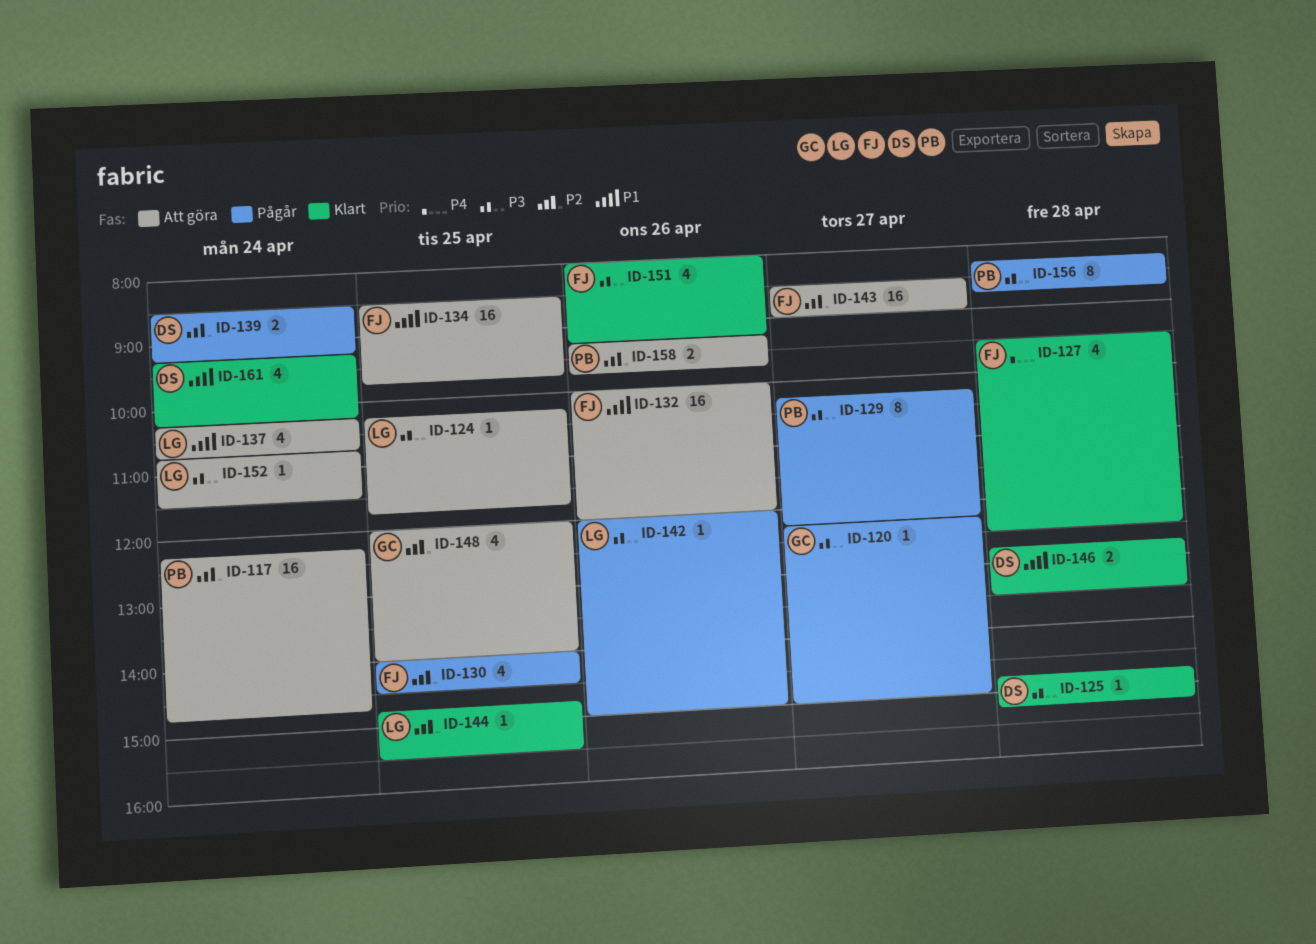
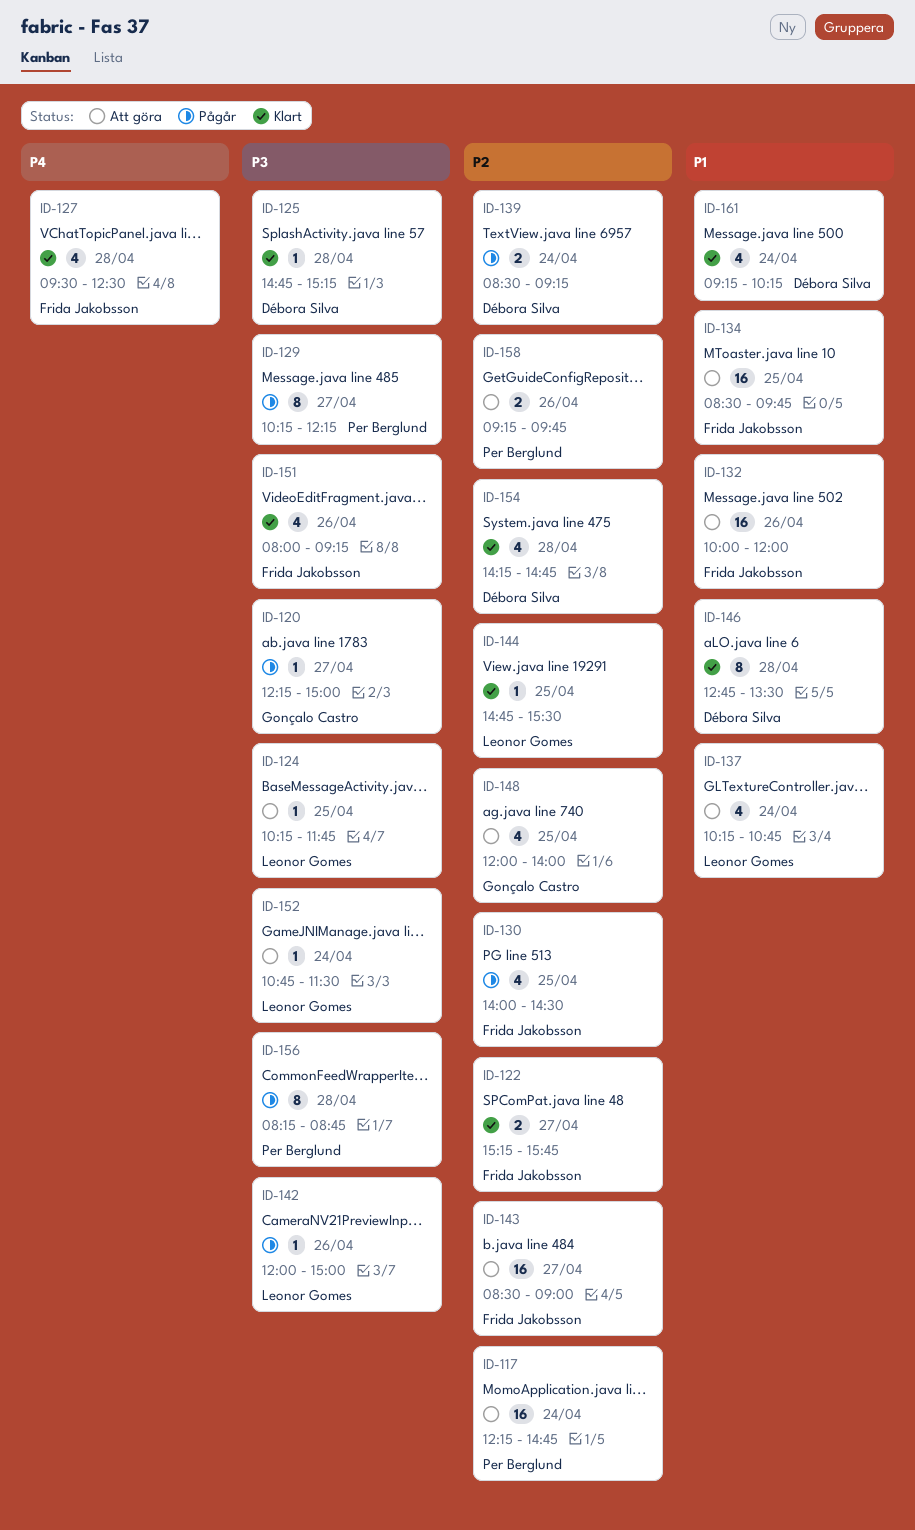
ID-122: none -> present
ID-146, estimate: 2 -> 8
ID-154: none -> present

